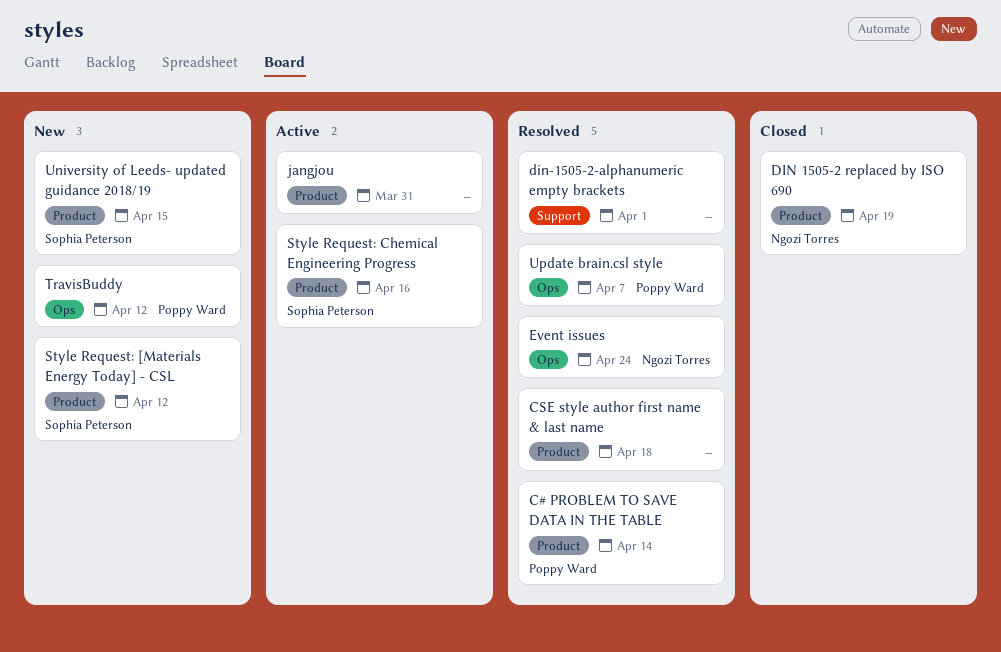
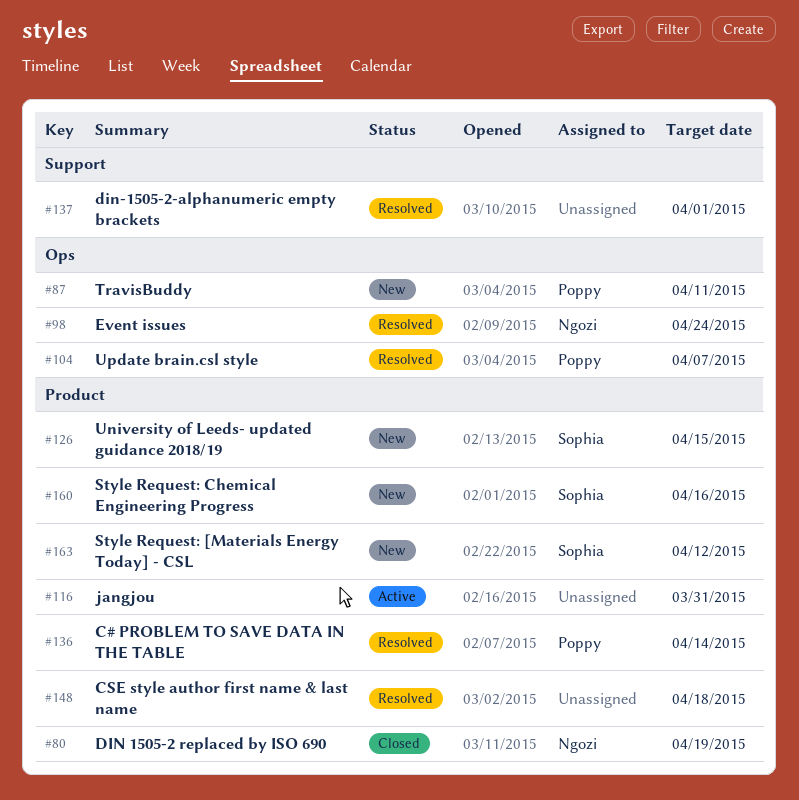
Style Request: Chemical Engineering Progress, status: Active -> New
TravisBuddy, due: Apr 12 -> Apr 11

